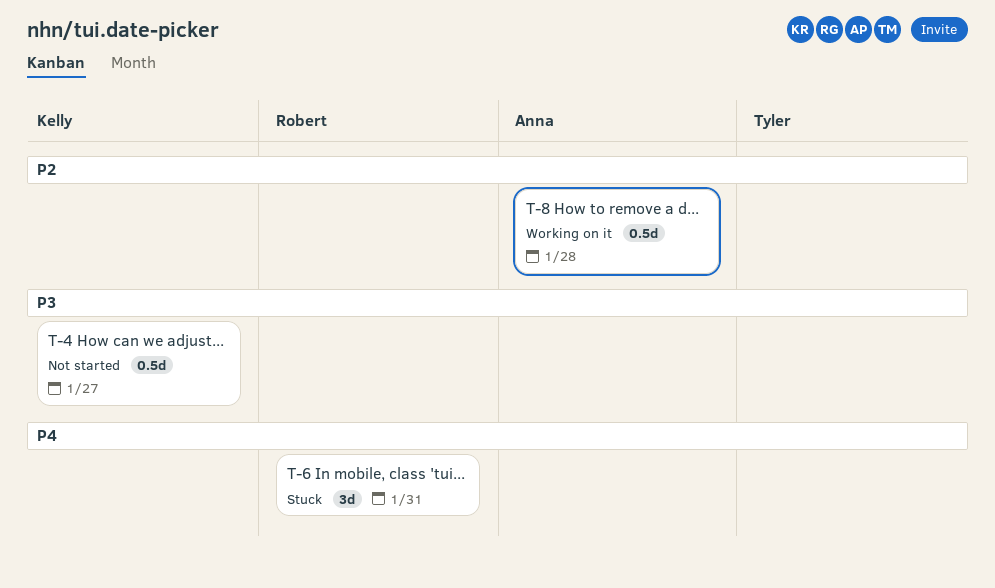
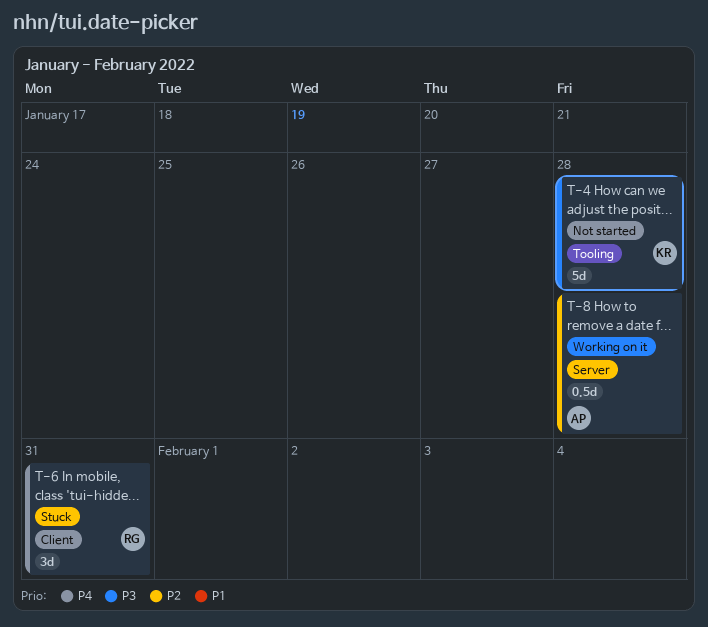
T-4, estimate: 0.5d -> 5d
T-4, due: Jan 27 -> Jan 28

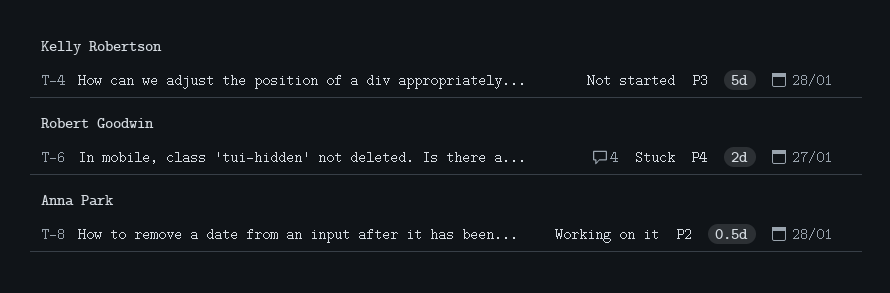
T-6, estimate: 3d -> 2d
T-6, due: Jan 31 -> Jan 27

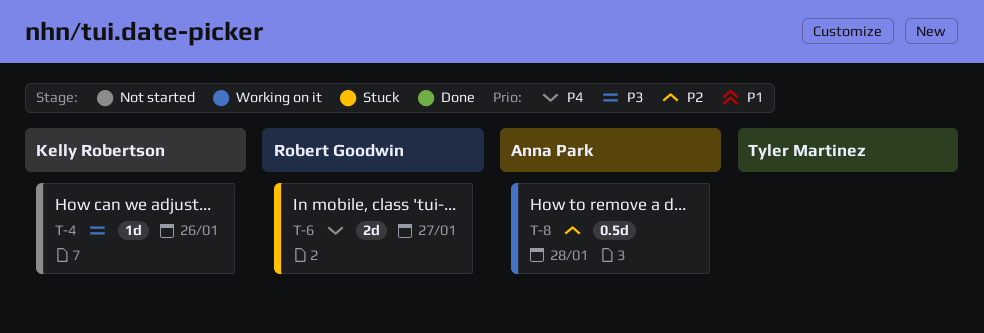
T-4, estimate: 5d -> 1d
T-4, due: Jan 28 -> Jan 26

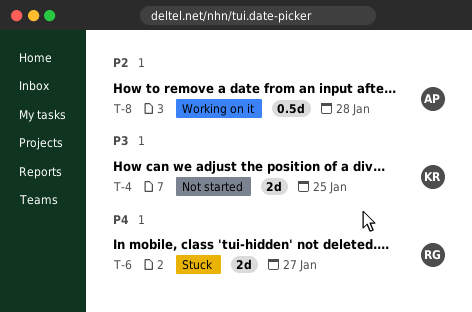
T-4, estimate: 1d -> 2d
T-4, due: Jan 26 -> Jan 25

